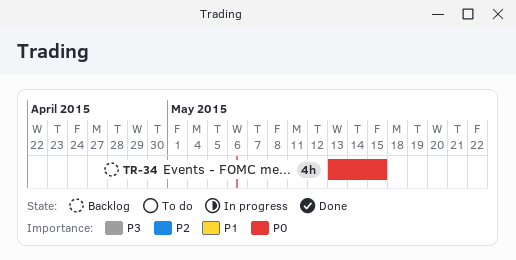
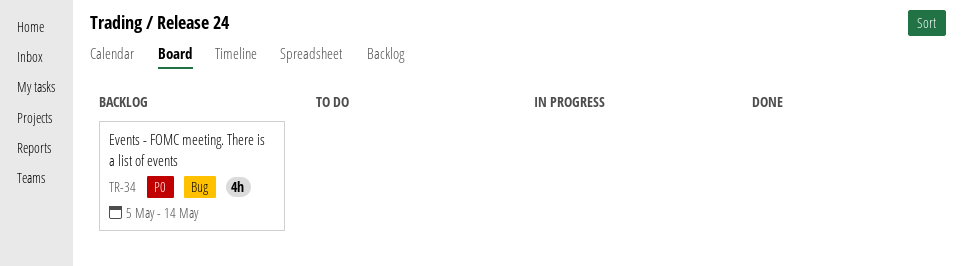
TR-34, start: May 13 -> May 5
TR-34, due: May 15 -> May 14

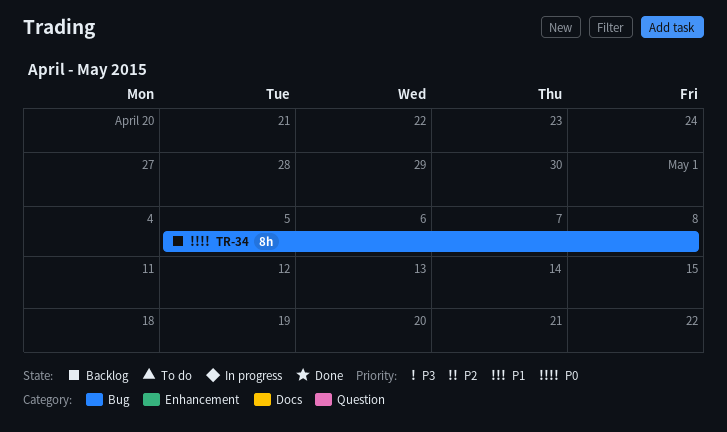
TR-34, estimate: 4h -> 8h
TR-34, due: May 14 -> May 8

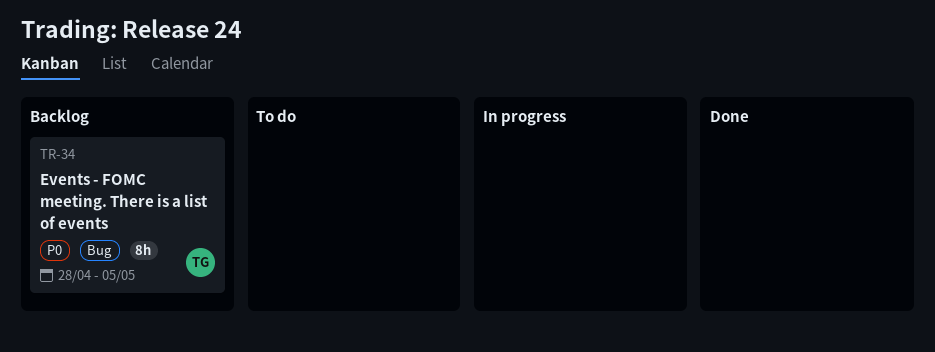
TR-34, start: May 5 -> Apr 28
TR-34, due: May 8 -> May 5

